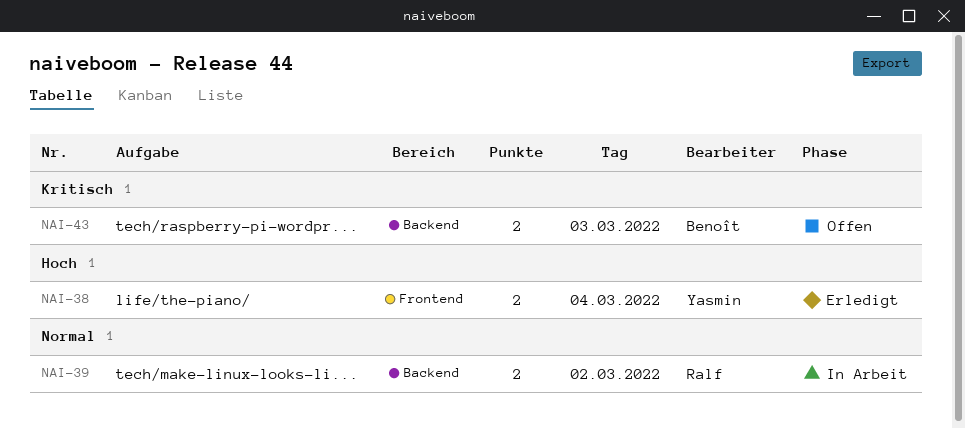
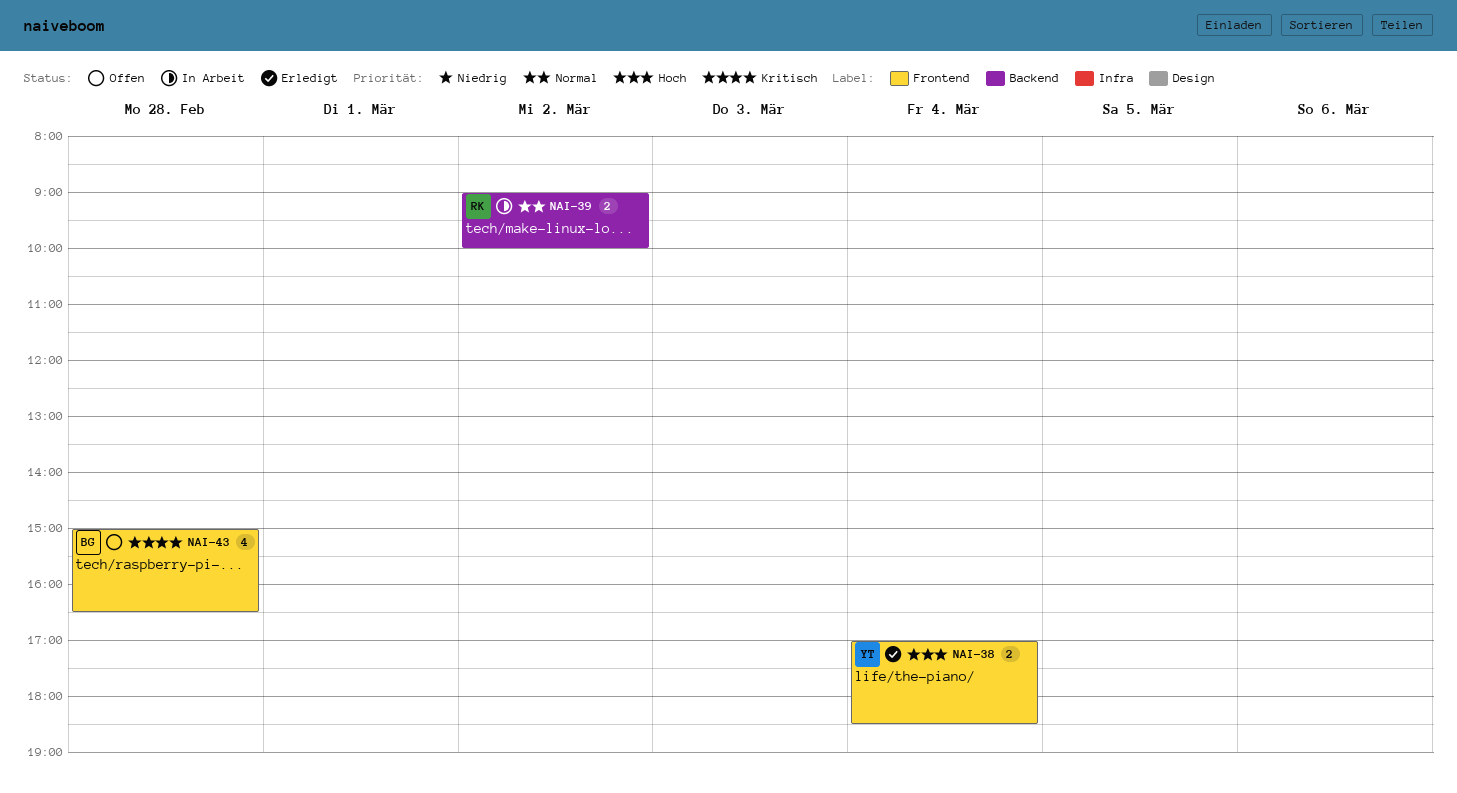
NAI-43, label: Backend -> Frontend
NAI-43, estimate: 2 -> 4
NAI-43, day: Mar 3 -> Feb 28

